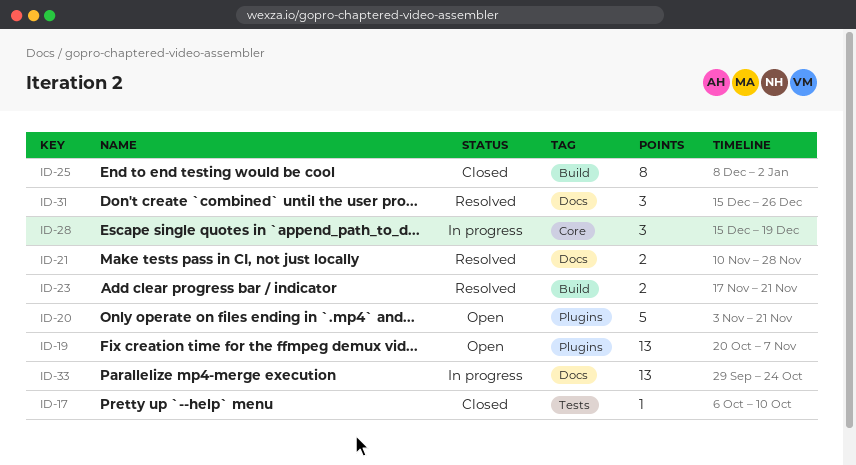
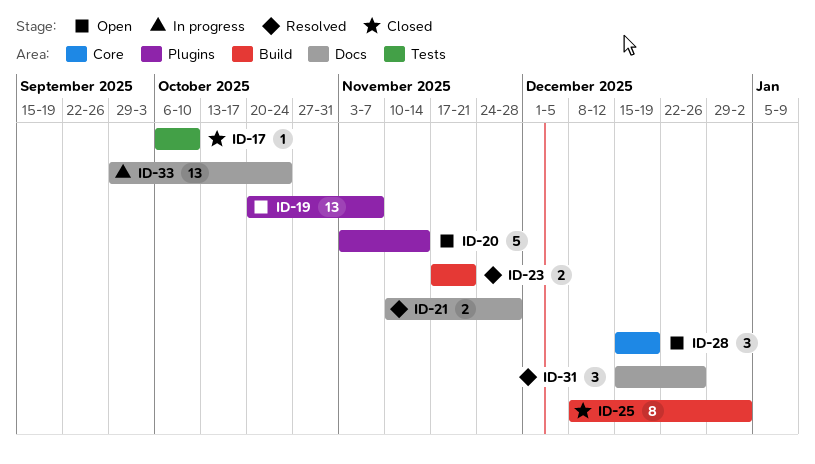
ID-20, due: Nov 21 -> Nov 14
ID-28, status: In progress -> Open

